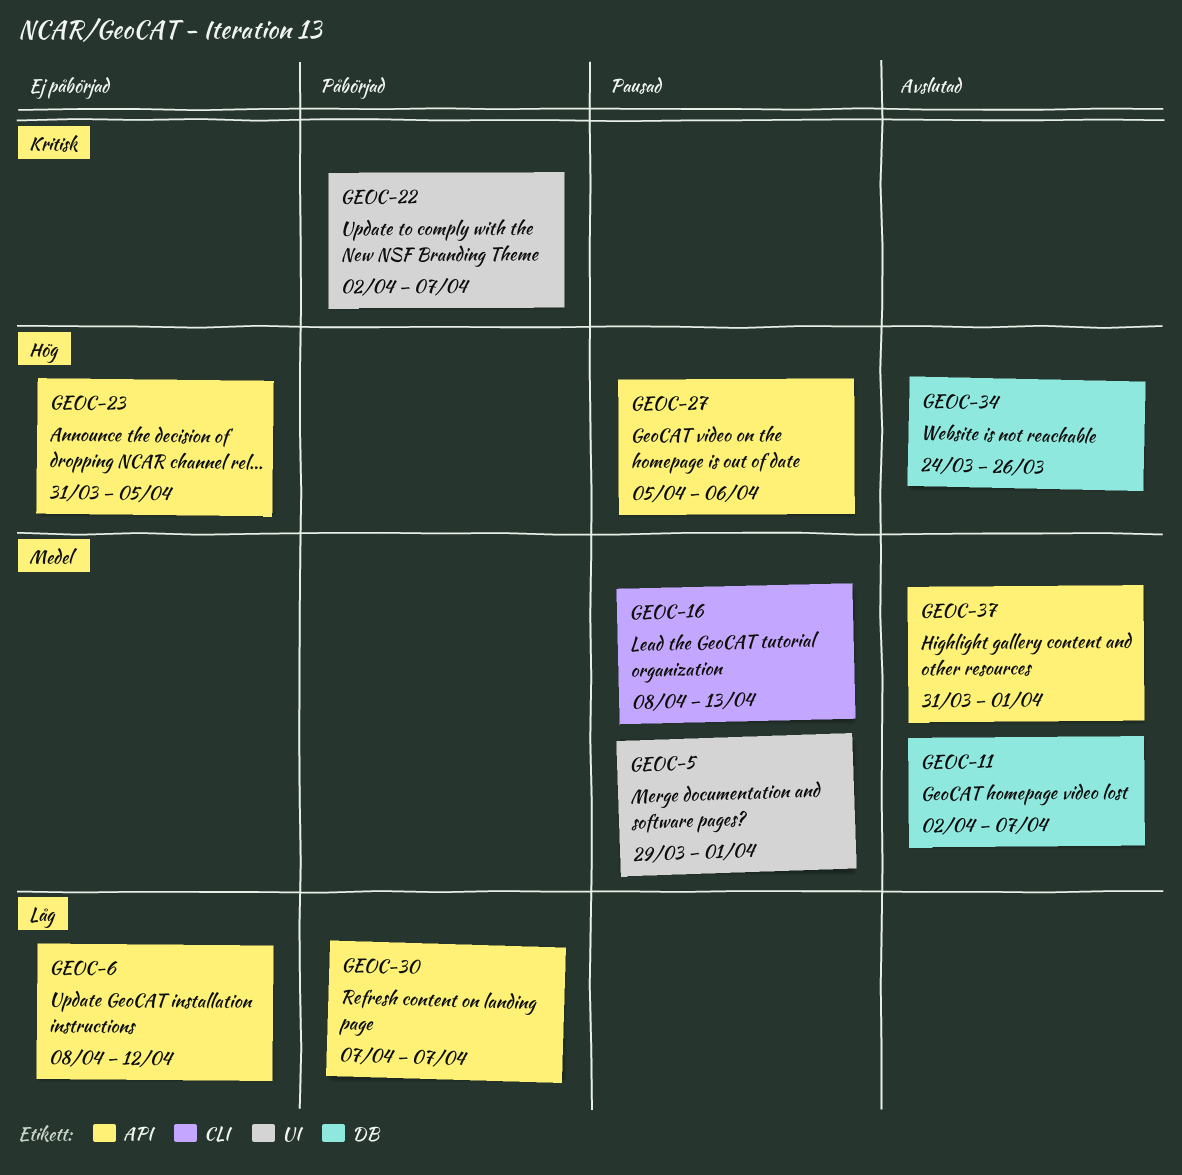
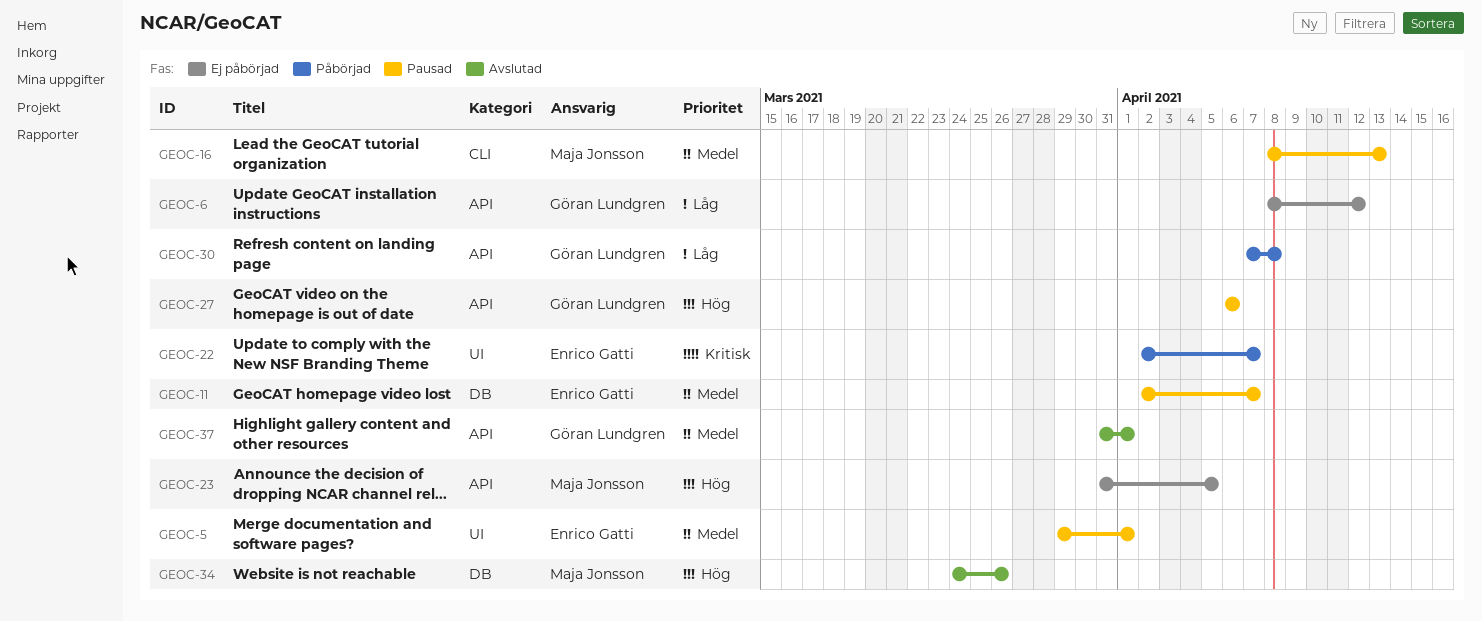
GEOC-11, status: Avslutad -> Pausad
GEOC-27, start: Apr 5 -> Apr 6
GEOC-30, due: Apr 7 -> Apr 8

